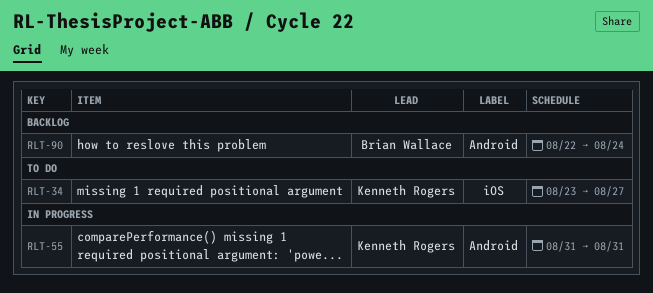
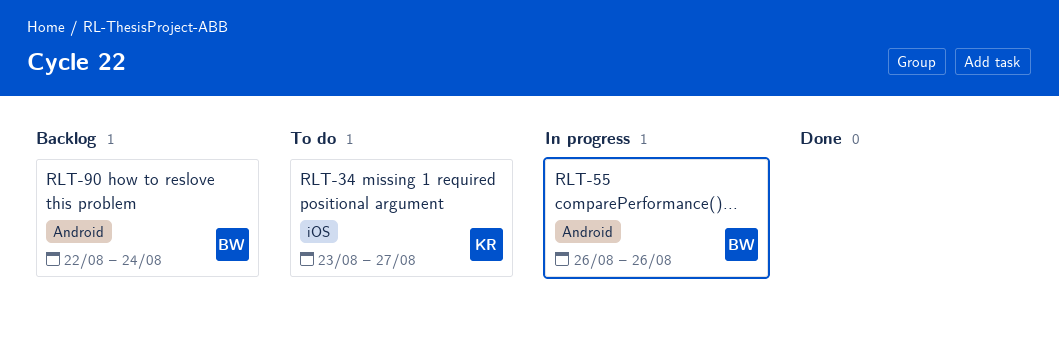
RLT-55, owner: Kenneth Rogers -> Brian Wallace
RLT-55, start: Aug 31 -> Aug 26
RLT-55, due: Aug 31 -> Aug 26

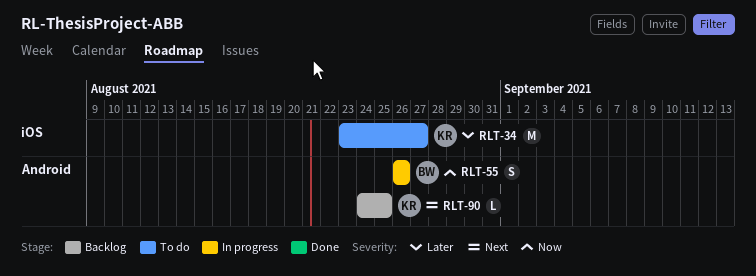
RLT-90, owner: BW -> KR
RLT-90, start: Aug 22 -> Aug 24
RLT-90, due: Aug 24 -> Aug 25

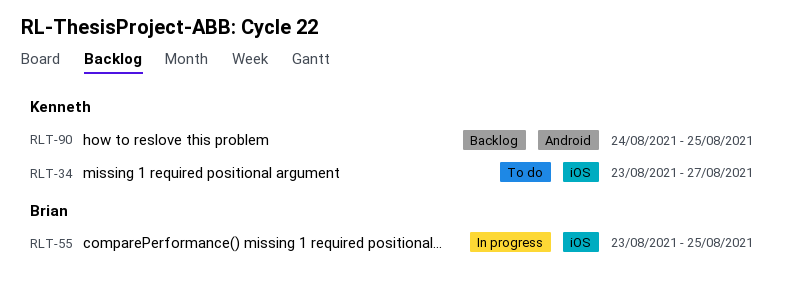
RLT-55, label: Android -> iOS
RLT-55, start: Aug 26 -> Aug 23
RLT-55, due: Aug 26 -> Aug 25

